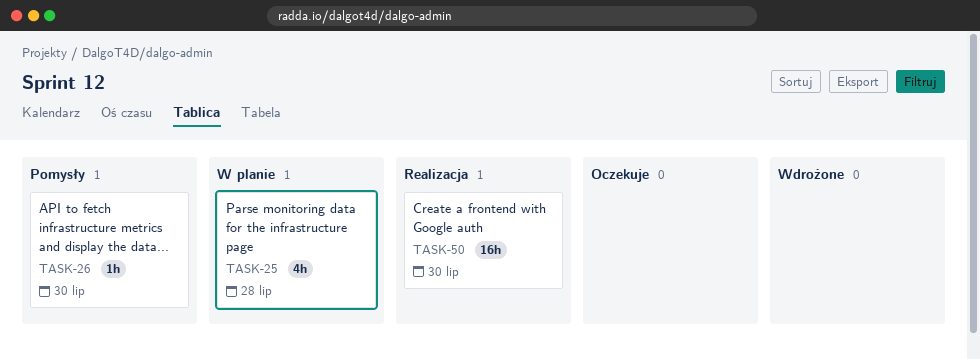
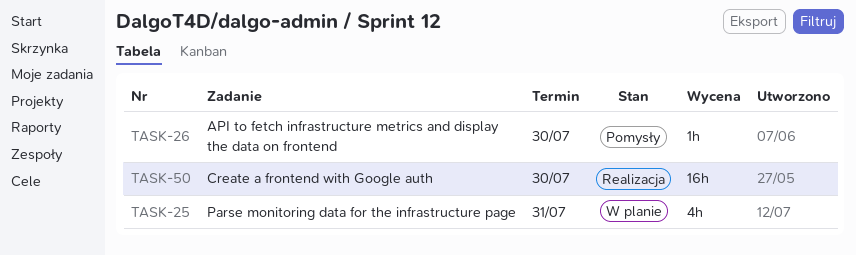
TASK-25, due: Jul 28 -> Jul 31

